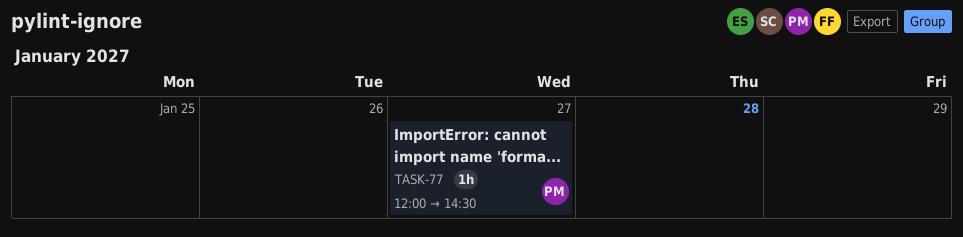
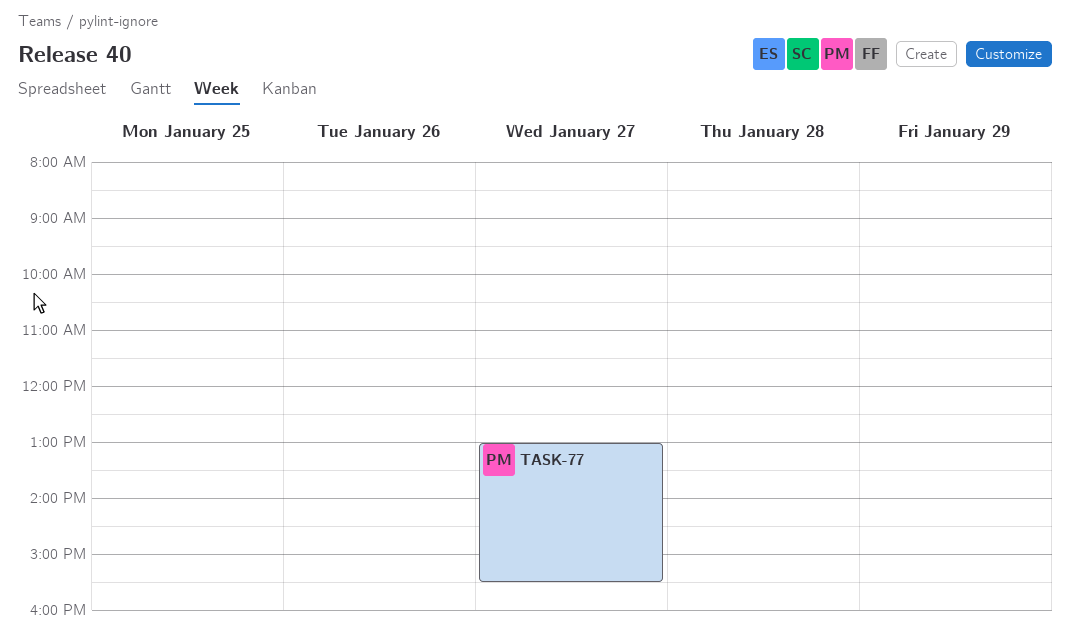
TASK-77, begins: 12:00 -> 13:00
TASK-77, ends: 14:30 -> 15:30

